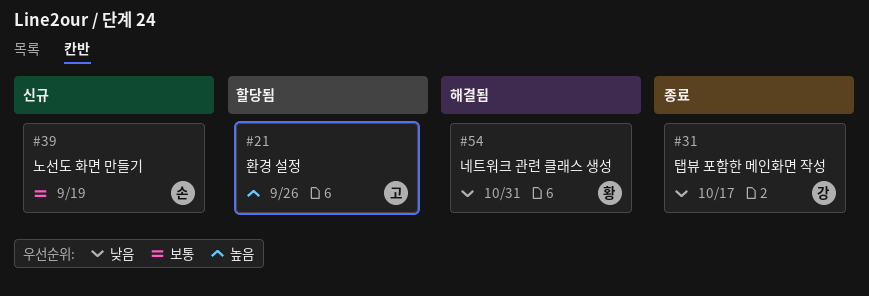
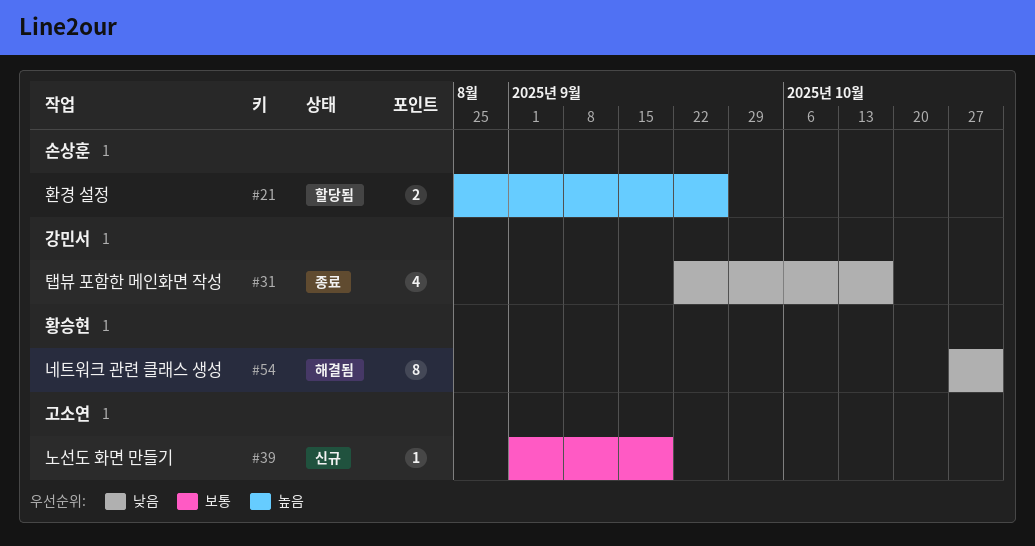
#21, owner: 고소연 -> 손상훈
#39, owner: 손상훈 -> 고소연

